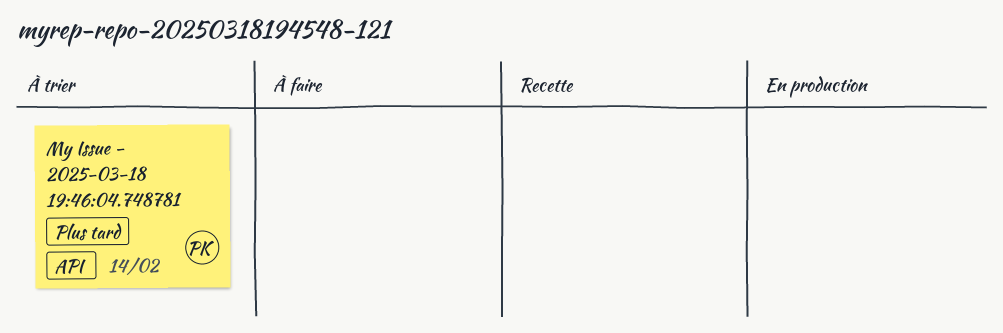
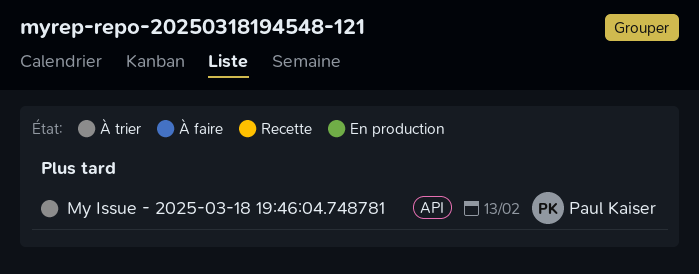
My Issue - 2025-03-18 19:46:04.748781, due: Feb 14 -> Feb 13

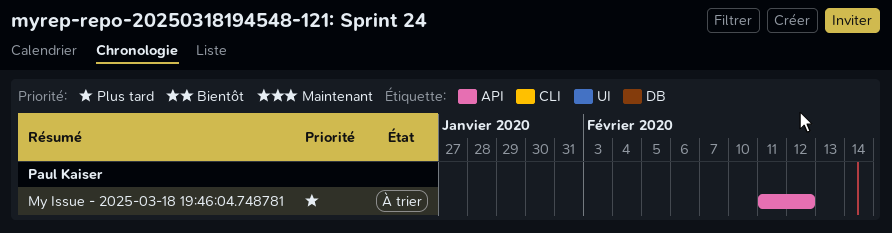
My Issue - 2025-03-18 19:46:04.748781, due: Feb 13 -> Feb 12

